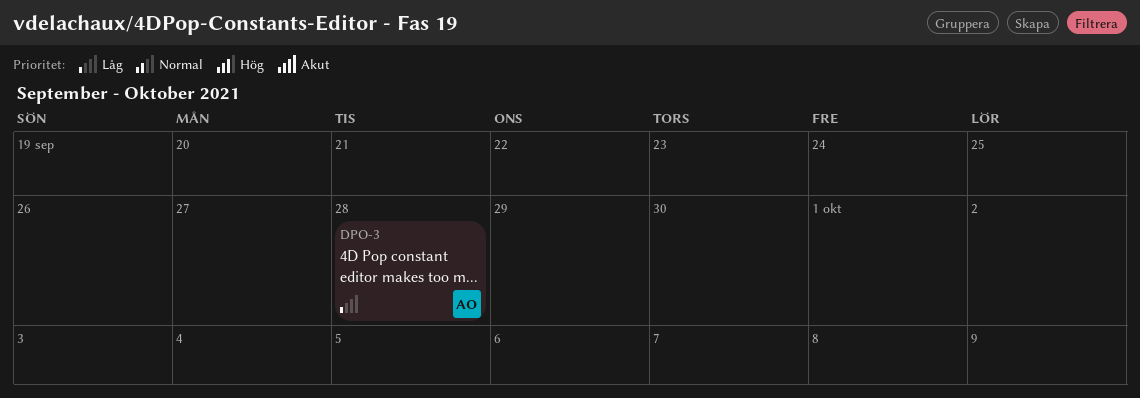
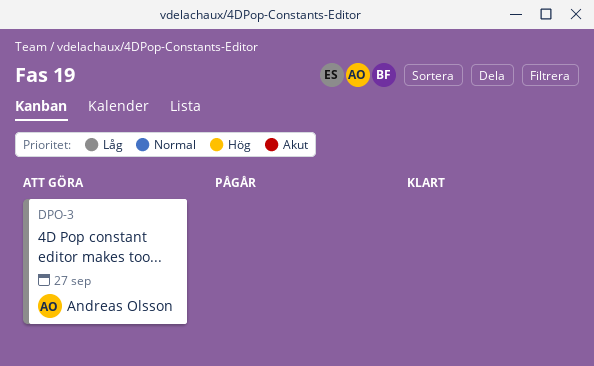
DPO-3, due: Sep 28 -> Sep 27

